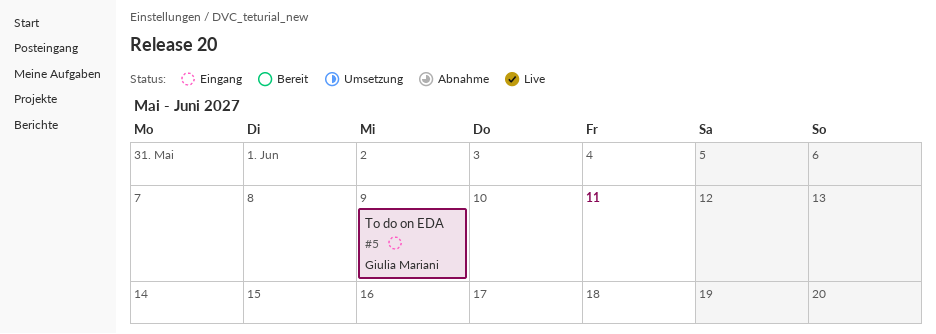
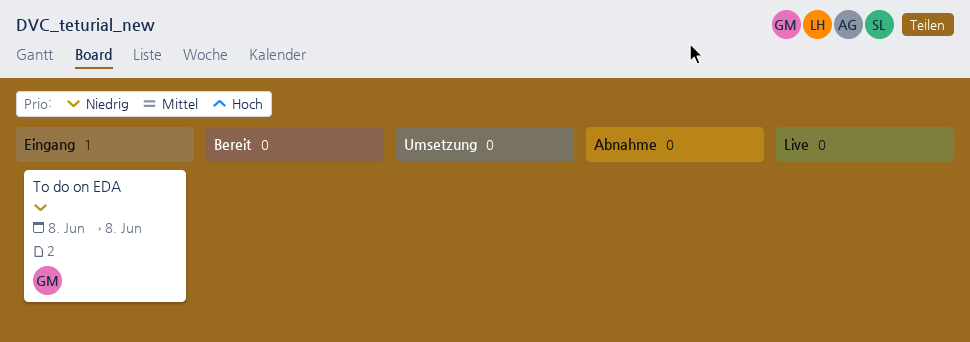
To do on EDA, due: Jun 9 -> Jun 8

